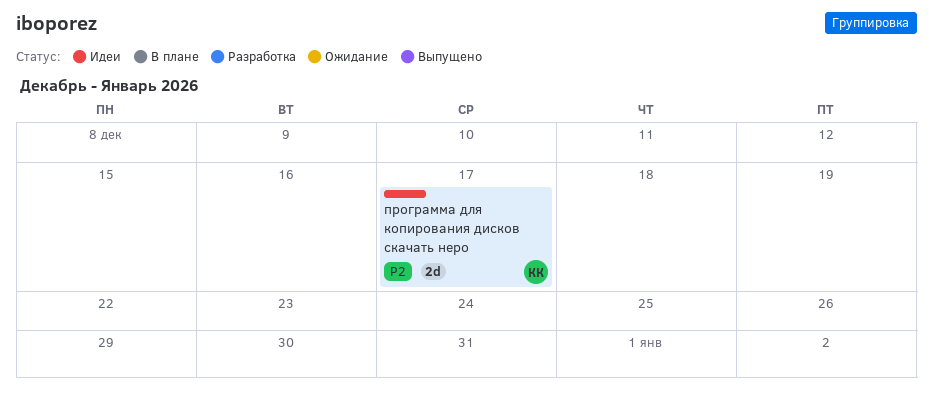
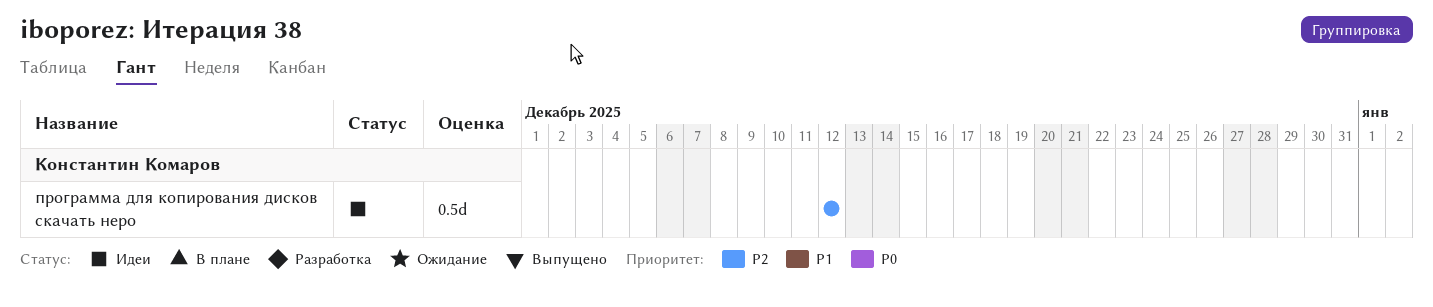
программа для копирования дисков скачать неро, estimate: 2d -> 0.5d
программа для копирования дисков скачать неро, due: Dec 17 -> Dec 12

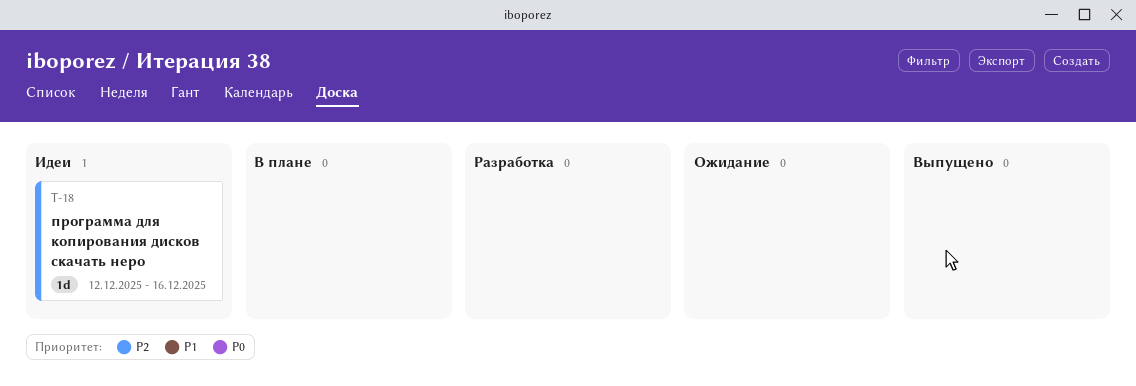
программа для копирования дисков скачать неро, estimate: 0.5d -> 1d
программа для копирования дисков скачать неро, due: Dec 12 -> Dec 16

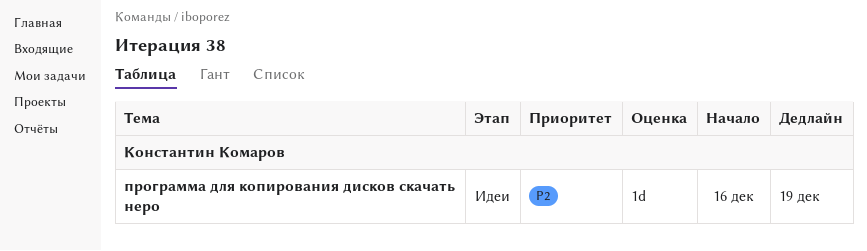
программа для копирования дисков скачать неро, start: Dec 12 -> Dec 16
программа для копирования дисков скачать неро, due: Dec 16 -> Dec 19

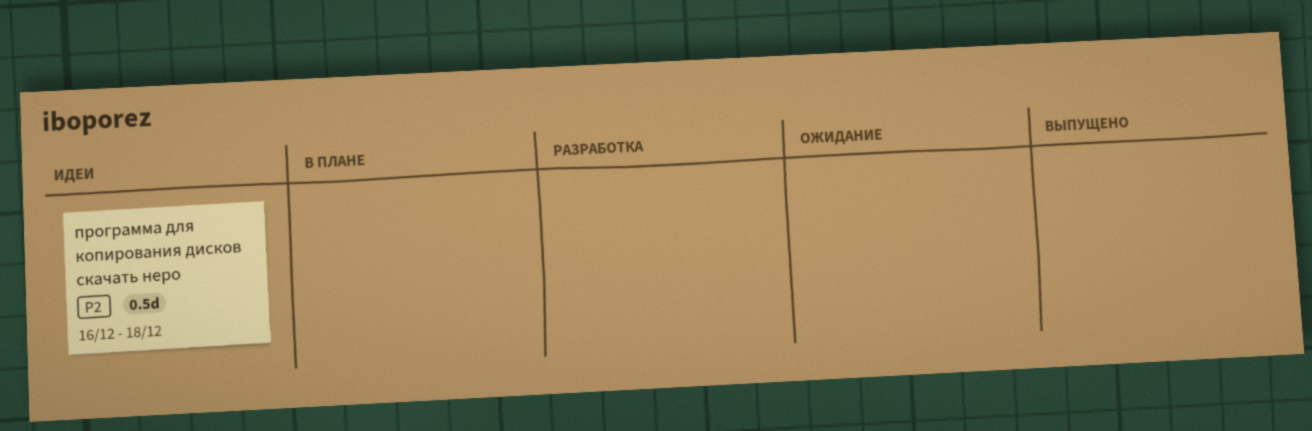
программа для копирования дисков скачать неро, estimate: 1d -> 0.5d
программа для копирования дисков скачать неро, due: Dec 19 -> Dec 18

